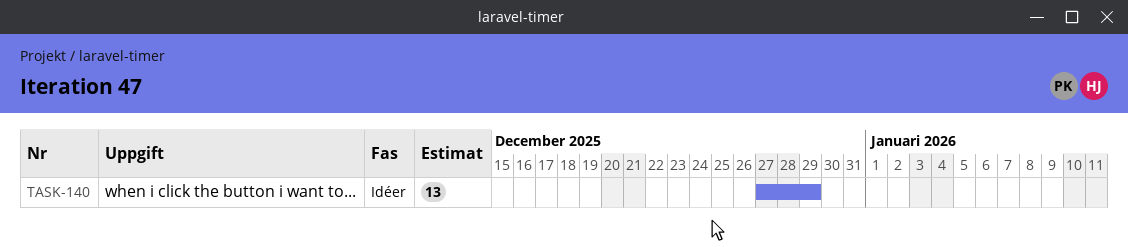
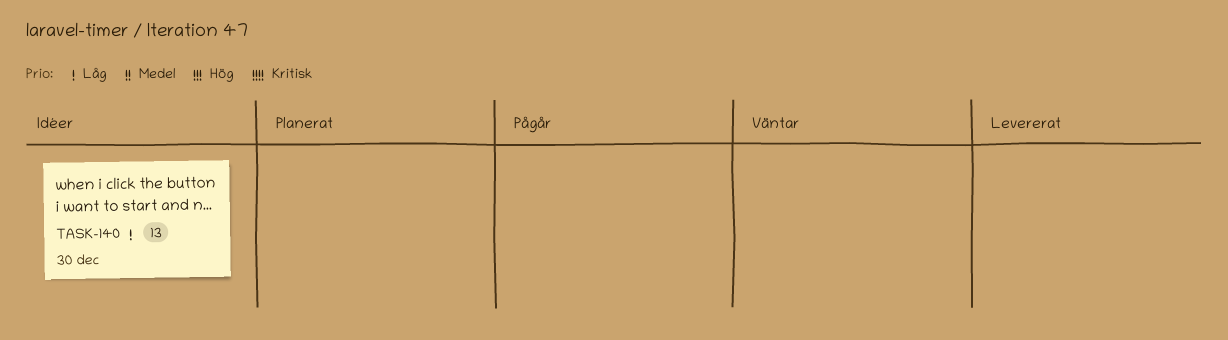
TASK-140, due: Dec 29 -> Dec 30

